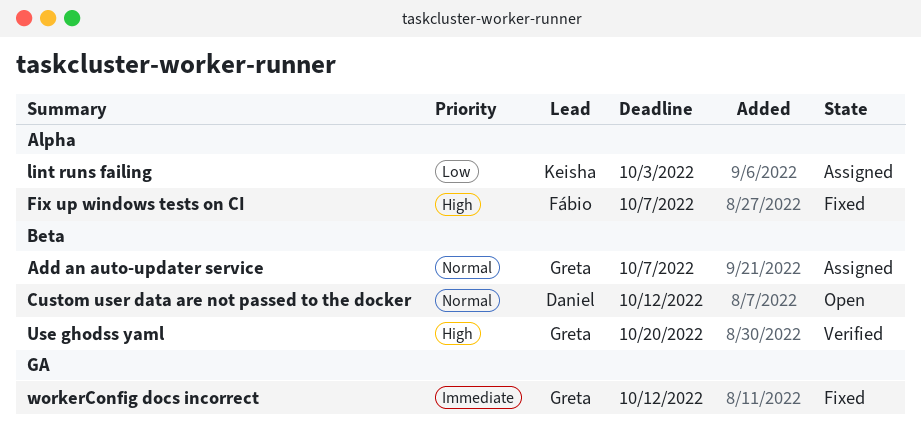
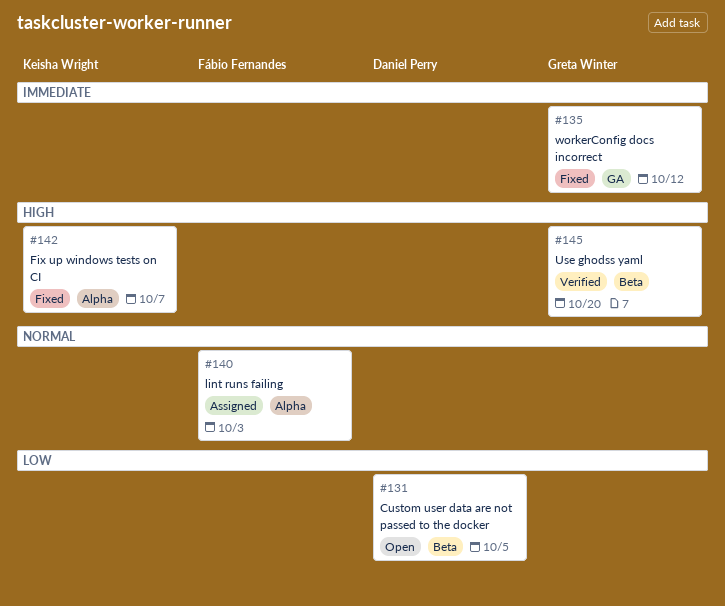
Add an auto-updater service: present -> none
Custom user data are not passed to the docker, priority: Normal -> Low
Custom user data are not passed to the docker, due: Oct 12 -> Oct 5
Fix up windows tests on CI, owner: Fábio Fernandes -> Keisha Wright
lint runs failing, owner: Keisha Wright -> Fábio Fernandes
lint runs failing, priority: Low -> Normal

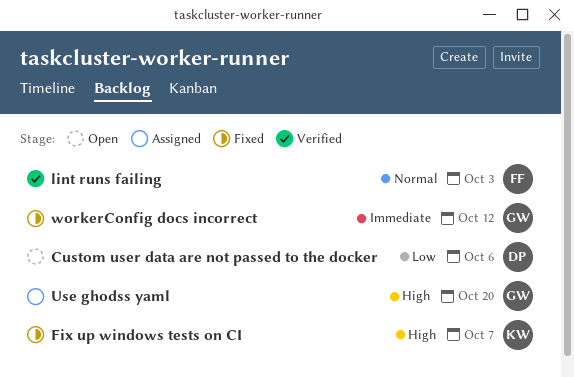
Custom user data are not passed to the docker, due: Oct 5 -> Oct 6
lint runs failing, status: Assigned -> Verified
Use ghodss yaml, status: Verified -> Assigned

